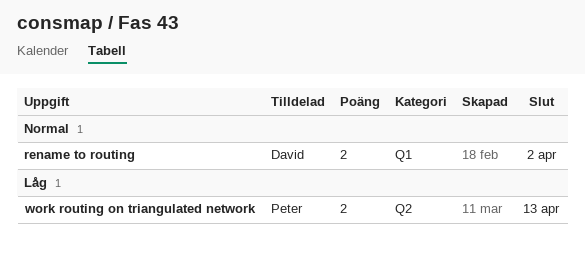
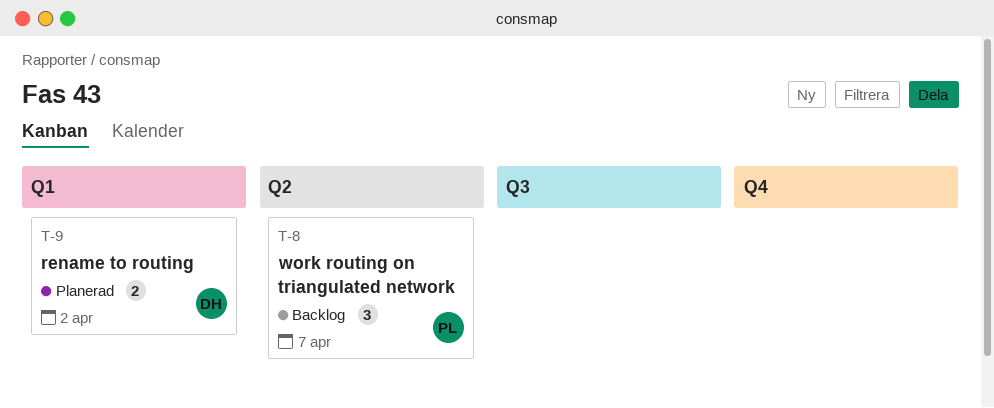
work routing on triangulated network, estimate: 2 -> 3
work routing on triangulated network, due: Apr 13 -> Apr 7

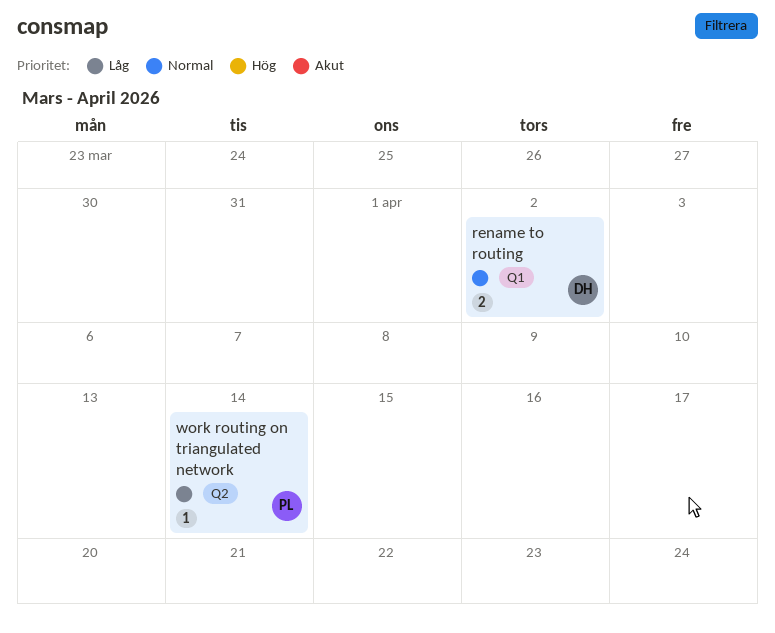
work routing on triangulated network, estimate: 3 -> 1
work routing on triangulated network, due: Apr 7 -> Apr 14

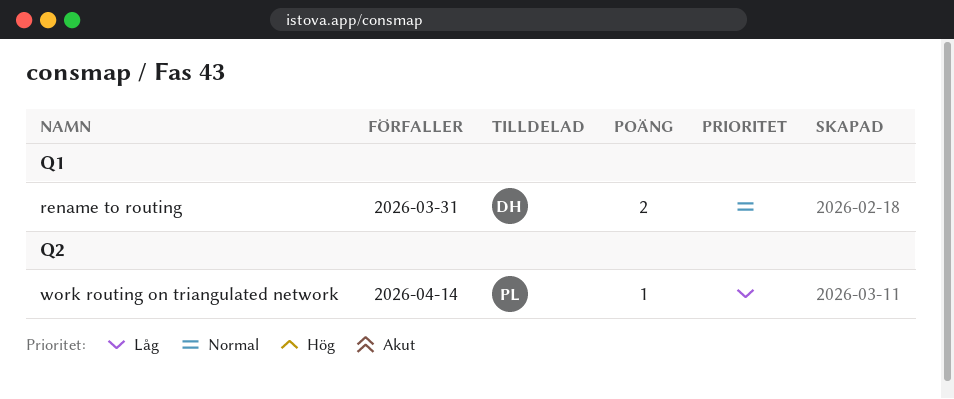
rename to routing, due: Apr 2 -> Mar 31

